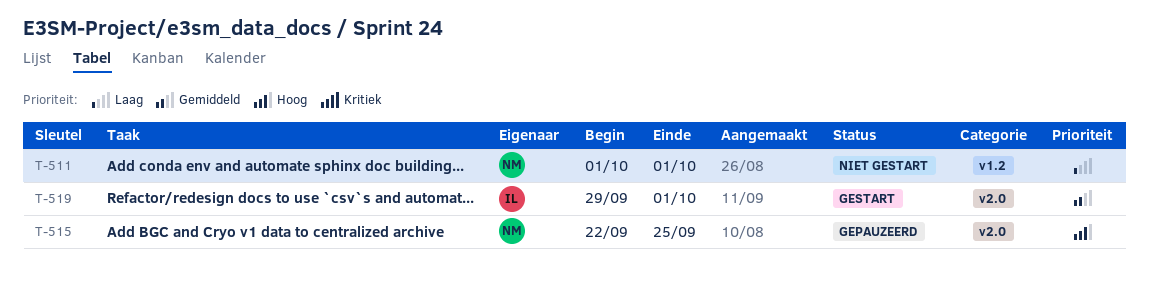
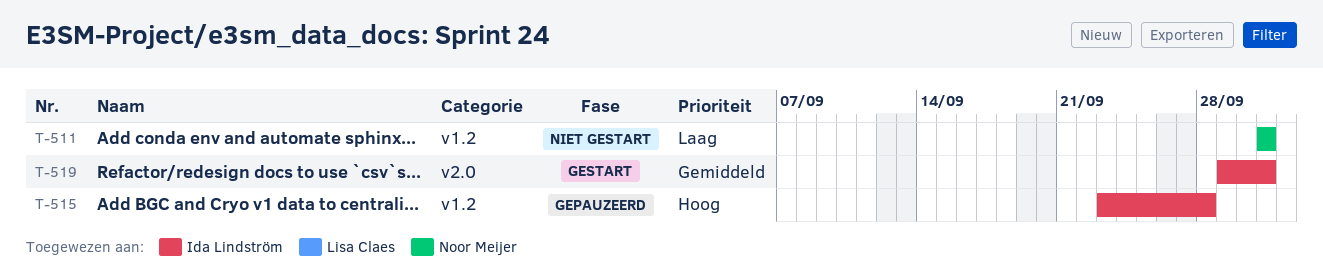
T-515, owner: Noor Meijer -> Ida Lindström
T-515, label: v2.0 -> v1.2
T-515, start: Sep 22 -> Sep 23
T-515, due: Sep 25 -> Sep 28

